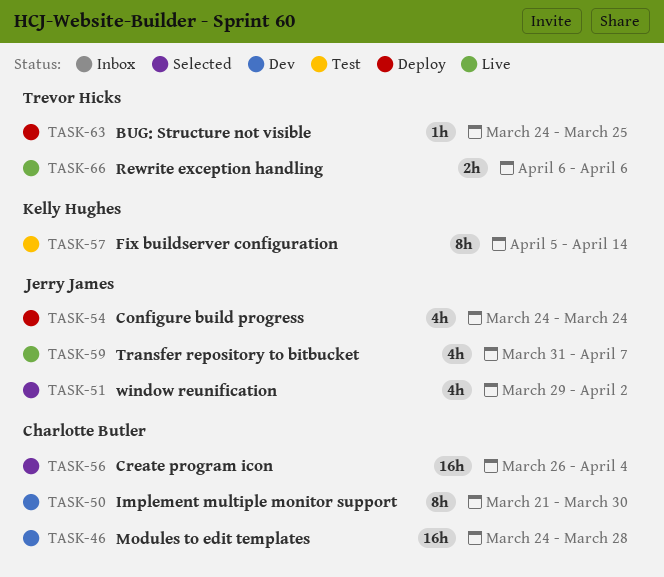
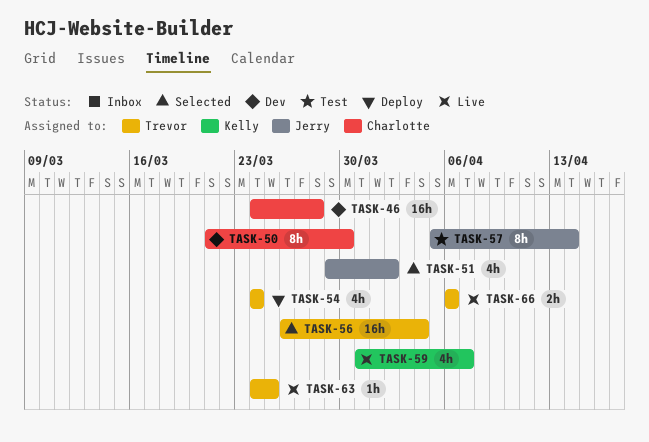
TASK-54, owner: Jerry James -> Trevor Hicks
TASK-56, owner: Charlotte Butler -> Trevor Hicks
TASK-57, owner: Kelly Hughes -> Jerry James
TASK-59, owner: Jerry James -> Kelly Hughes
TASK-63, status: Deploy -> Live

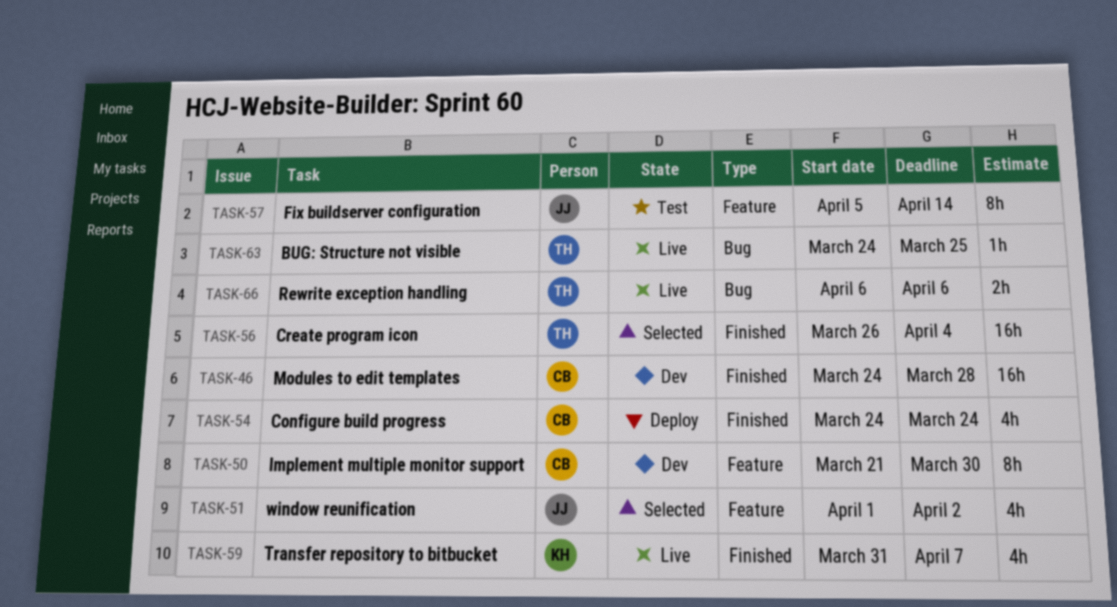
TASK-51, start: Mar 29 -> Apr 1
TASK-54, owner: Trevor -> Charlotte

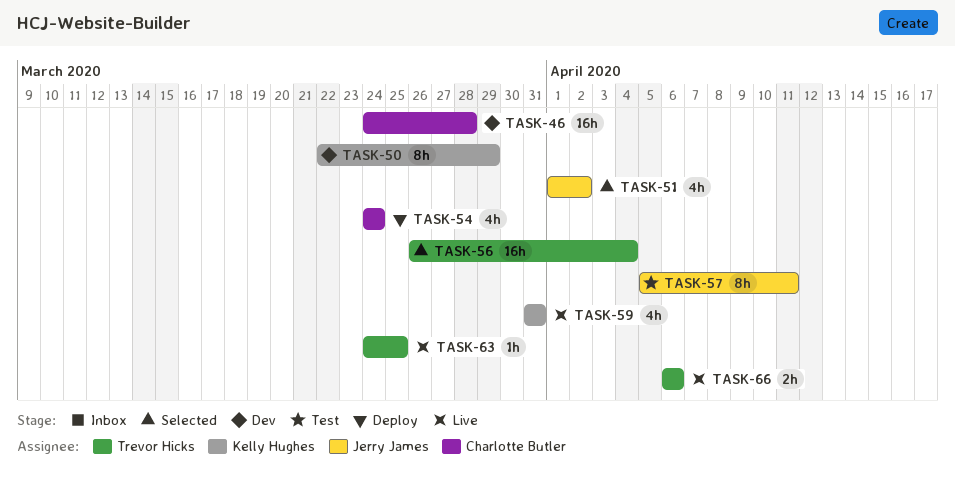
TASK-50, owner: Charlotte Butler -> Kelly Hughes
TASK-50, start: Mar 21 -> Mar 22
TASK-50, due: Mar 30 -> Mar 29
TASK-57, due: Apr 14 -> Apr 11
TASK-59, due: Apr 7 -> Mar 31

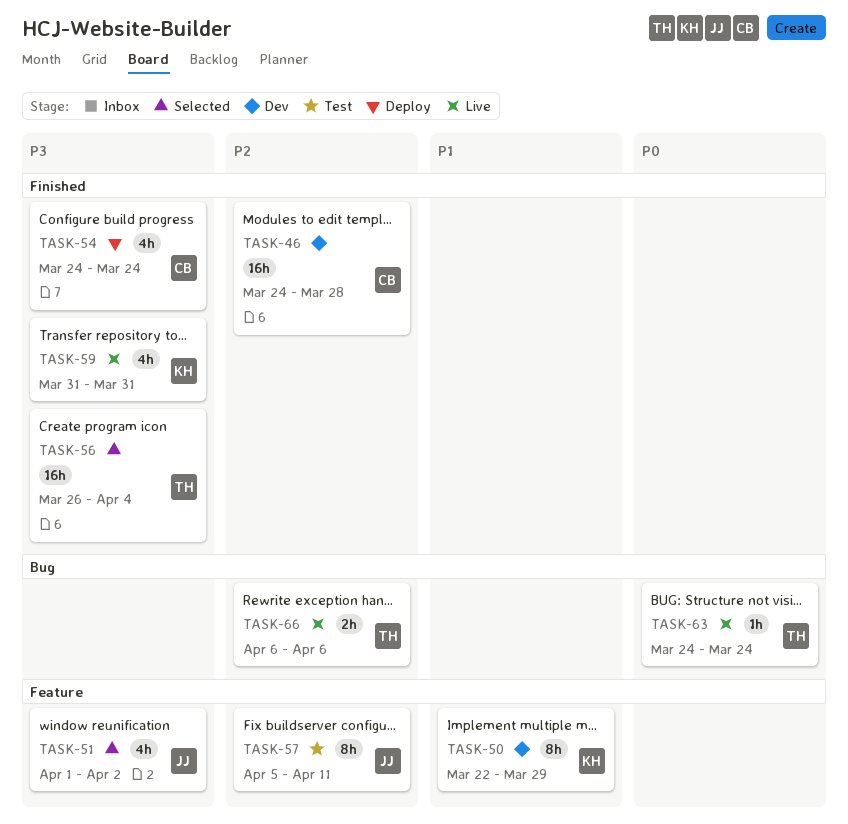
TASK-63, due: Mar 25 -> Mar 24

